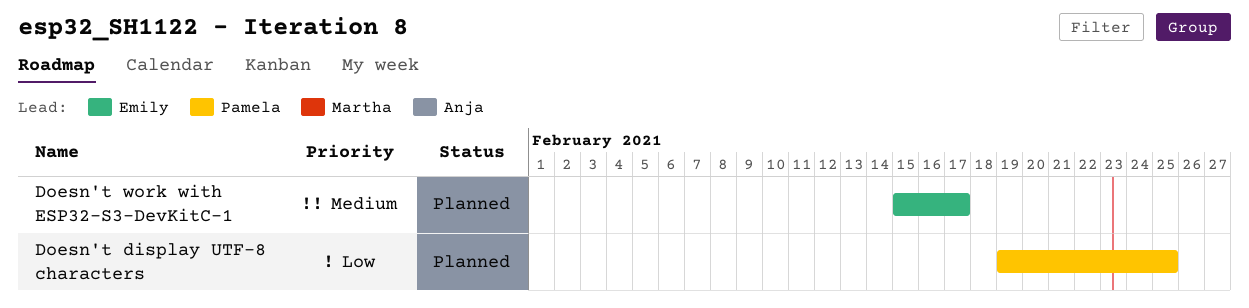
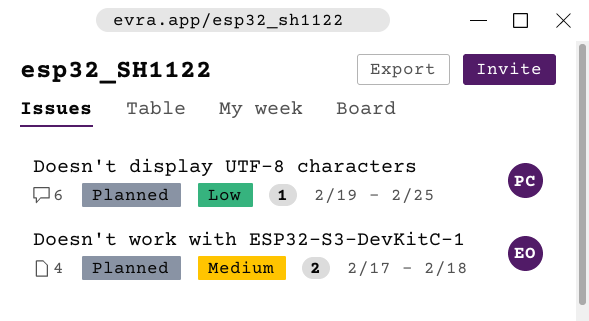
Doesn't work with ESP32-S3-DevKitC-1, start: Feb 15 -> Feb 17
Doesn't work with ESP32-S3-DevKitC-1, due: Feb 17 -> Feb 18

